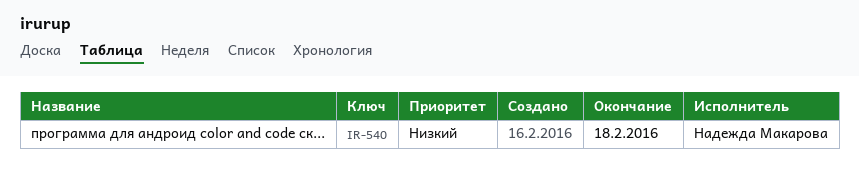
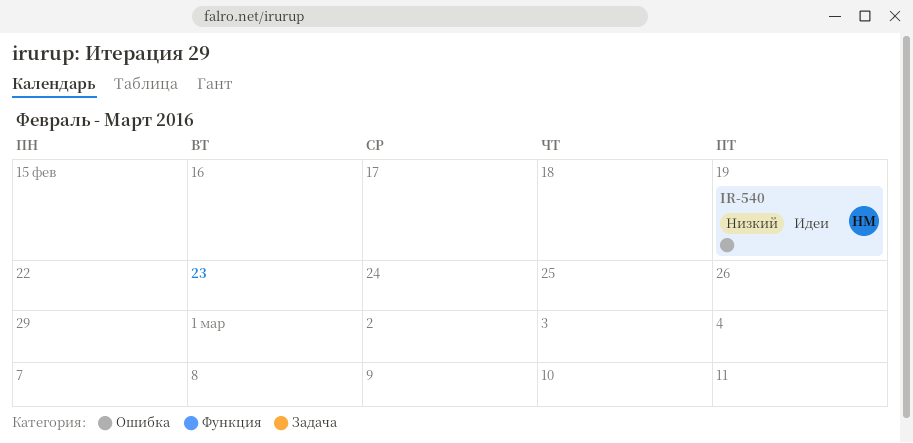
IR-540, due: Feb 18 -> Feb 19

